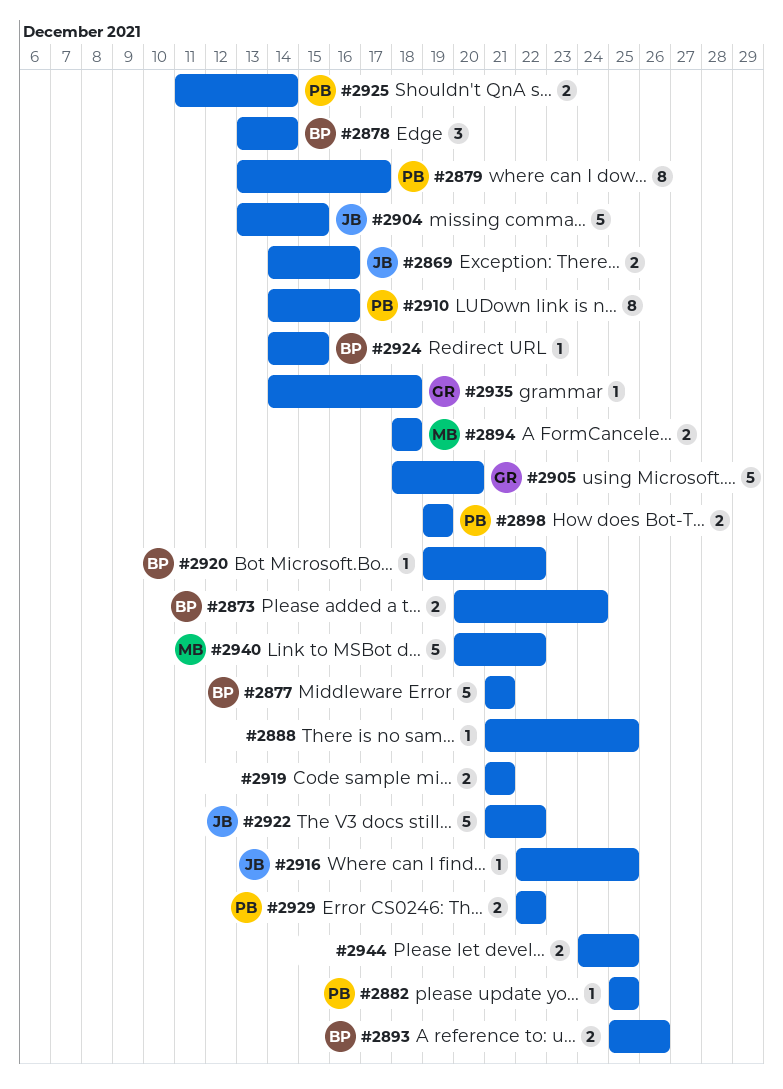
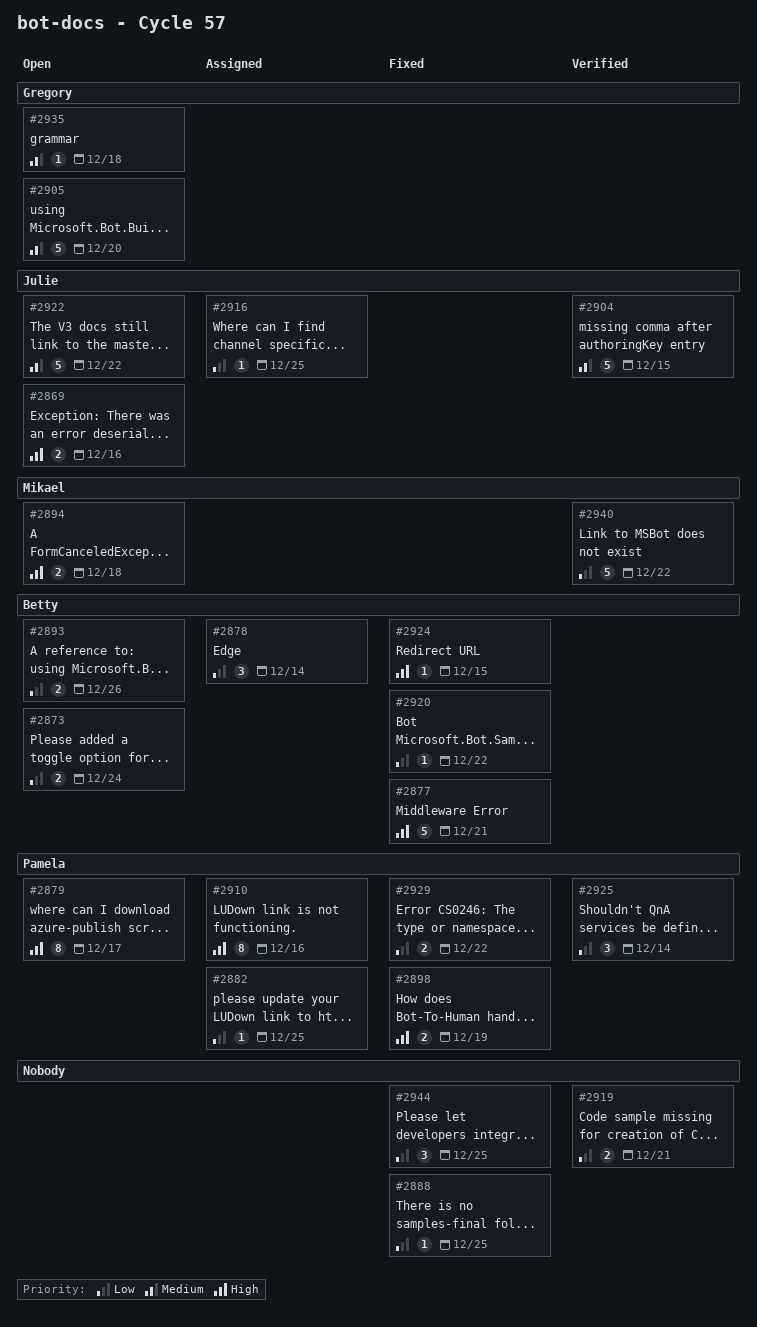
#2925, estimate: 2 -> 3
#2944, estimate: 2 -> 3

